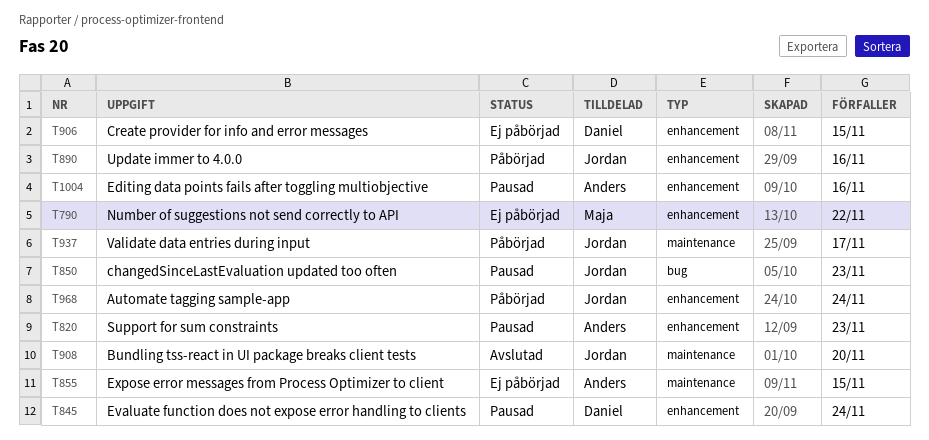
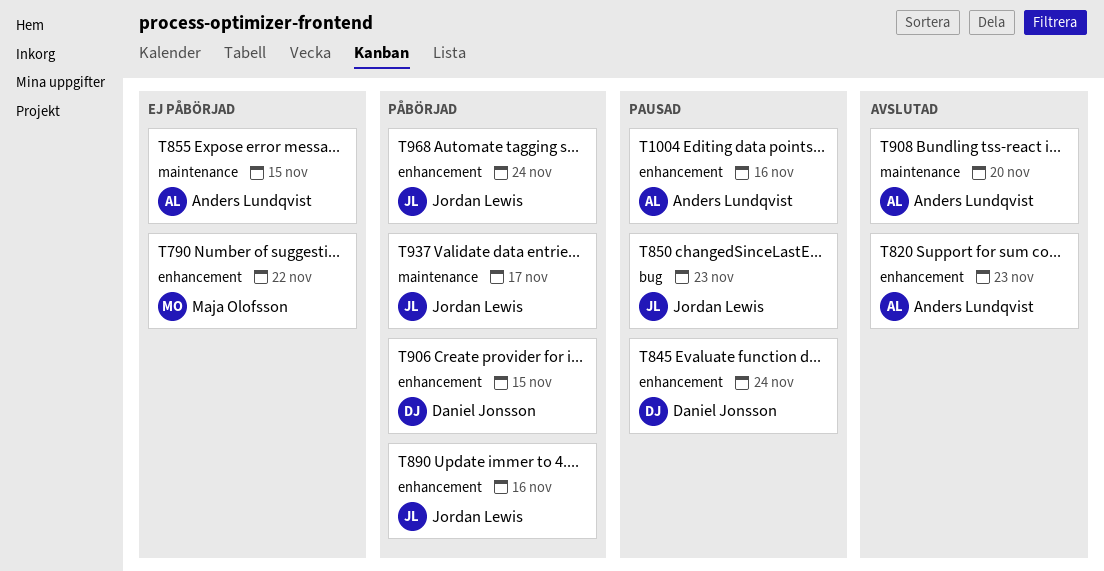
T820, status: Pausad -> Avslutad
T906, status: Ej påbörjad -> Påbörjad
T908, owner: Jordan Lewis -> Anders Lundqvist

